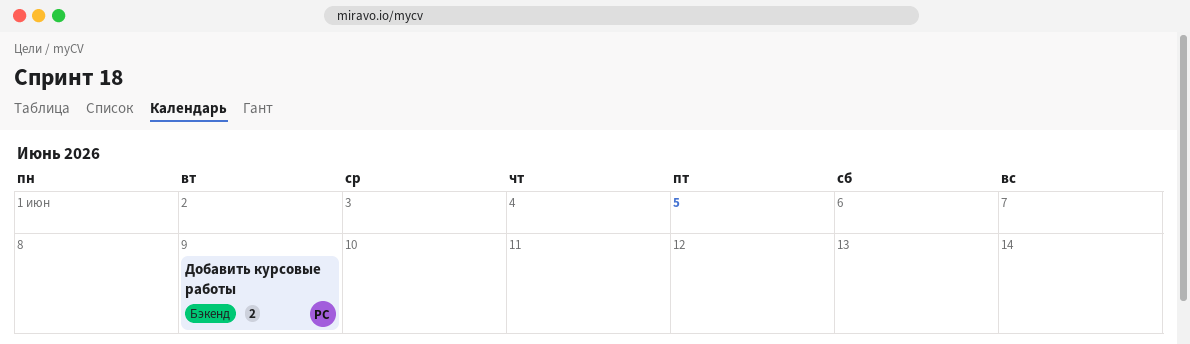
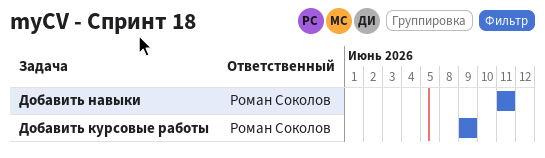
Добавить навыки: none -> present

